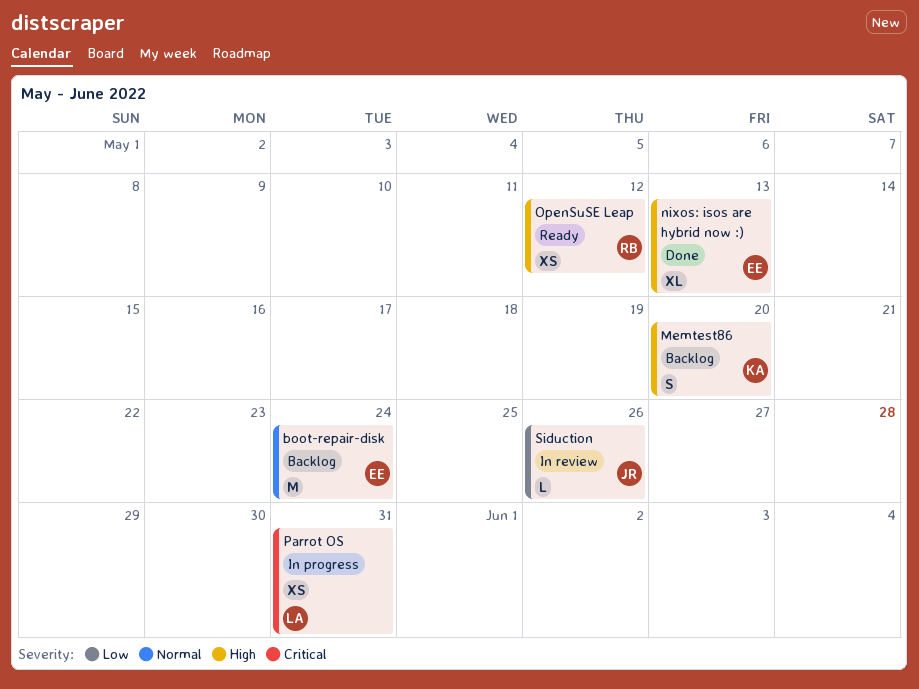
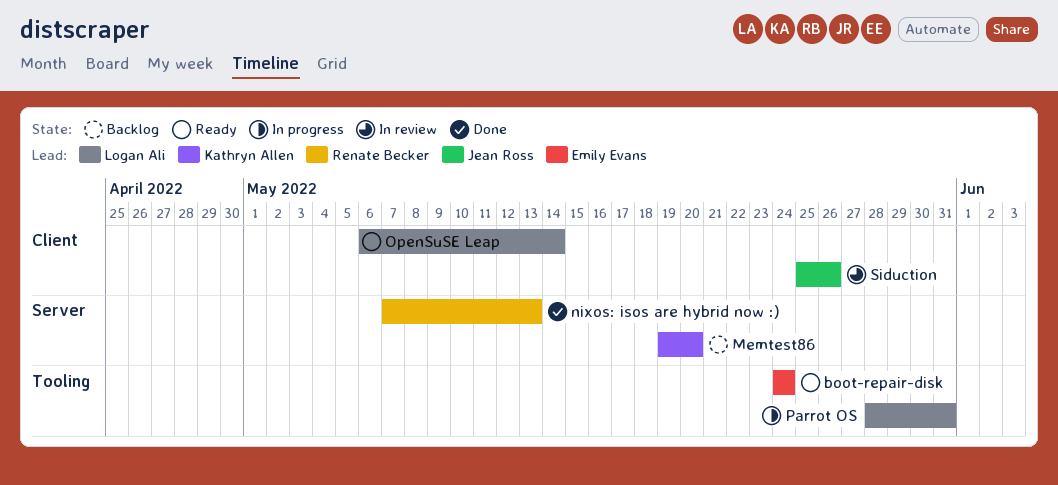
boot-repair-disk, status: Backlog -> Ready
nixos: isos are hybrid now :), owner: Emily Evans -> Renate Becker
OpenSuSE Leap, owner: Renate Becker -> Logan Ali
OpenSuSE Leap, due: May 12 -> May 14

